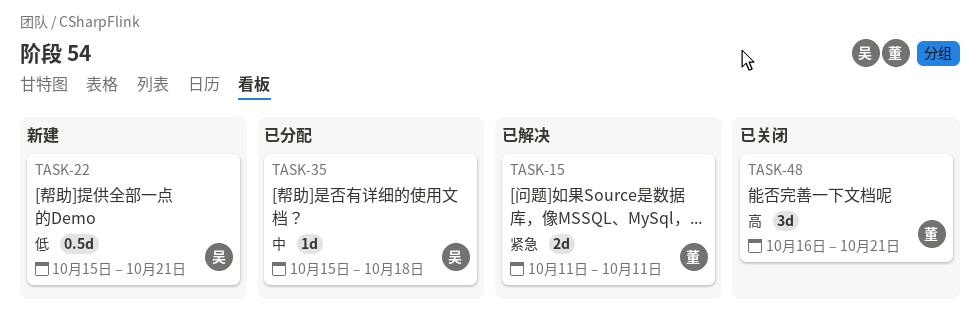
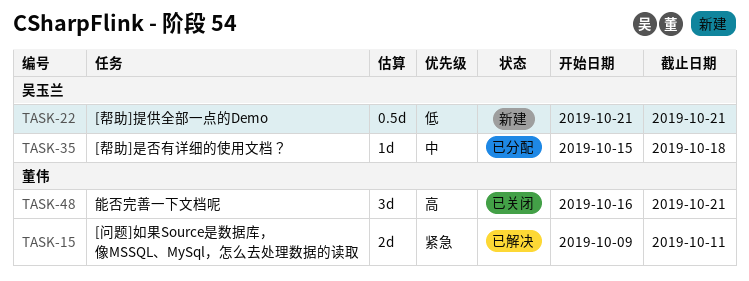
TASK-15, start: Oct 11 -> Oct 9
TASK-22, start: Oct 15 -> Oct 21

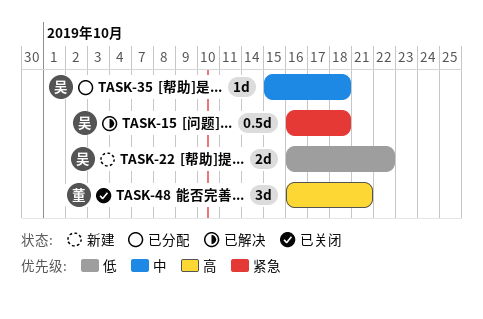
TASK-15, owner: 董伟 -> 吴玉兰
TASK-15, estimate: 2d -> 0.5d
TASK-15, start: Oct 9 -> Oct 16
TASK-15, due: Oct 11 -> Oct 18
TASK-22, estimate: 0.5d -> 2d
TASK-22, start: Oct 21 -> Oct 16
TASK-22, due: Oct 21 -> Oct 22

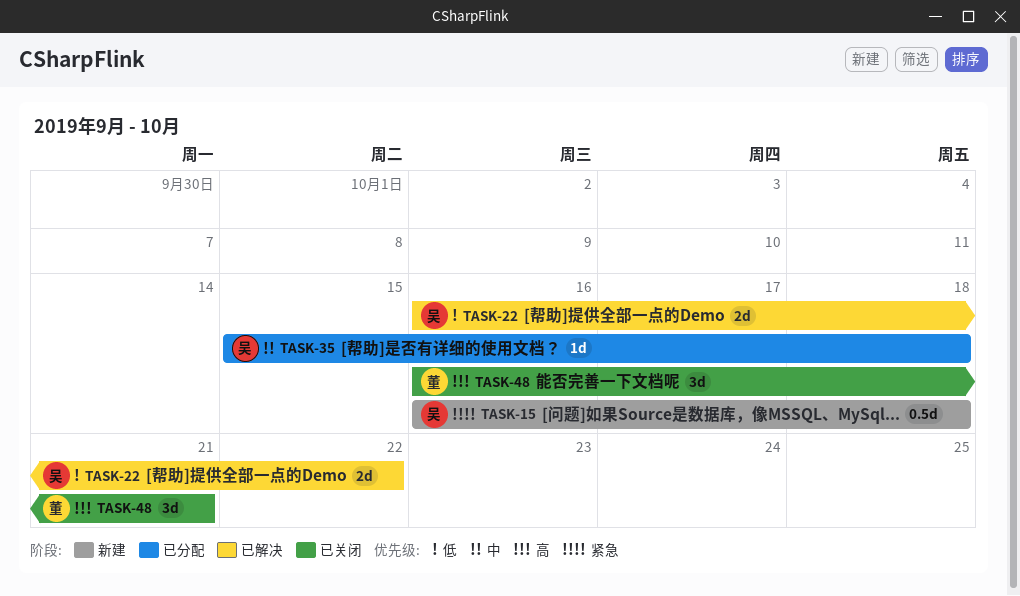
TASK-15, status: 已解决 -> 新建
TASK-22, status: 新建 -> 已解决

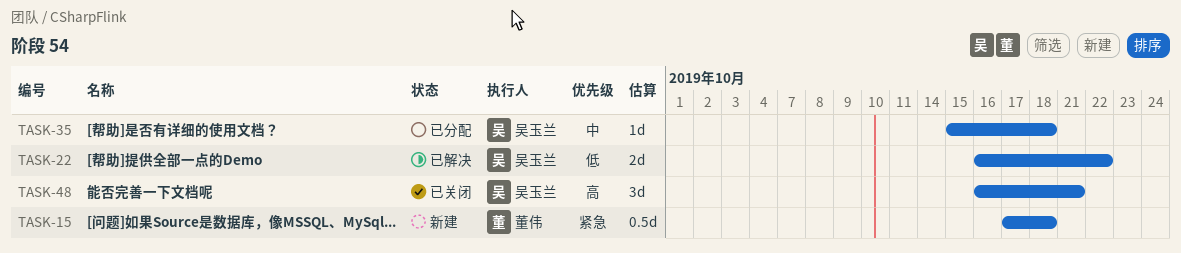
TASK-15, owner: 吴玉兰 -> 董伟
TASK-15, start: Oct 16 -> Oct 17
TASK-48, owner: 董伟 -> 吴玉兰

